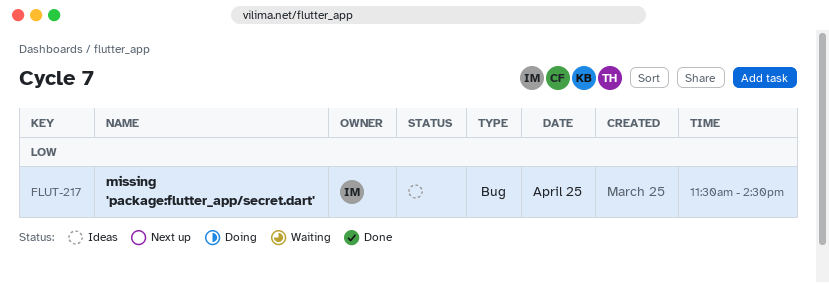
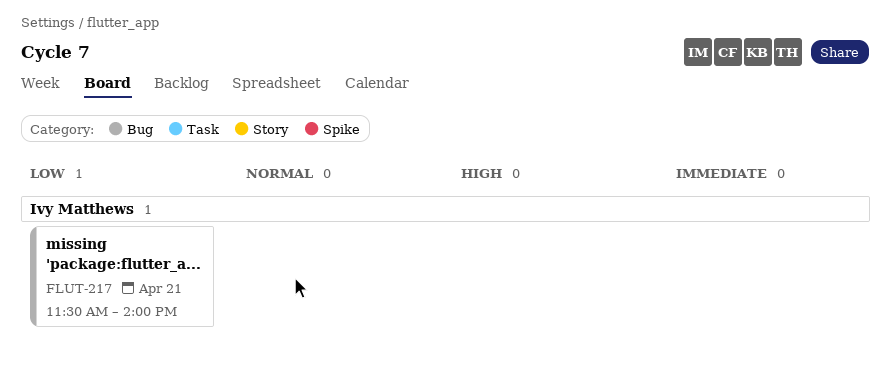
FLUT-217, day: Apr 25 -> Apr 21
FLUT-217, ends: 14:30 -> 14:00

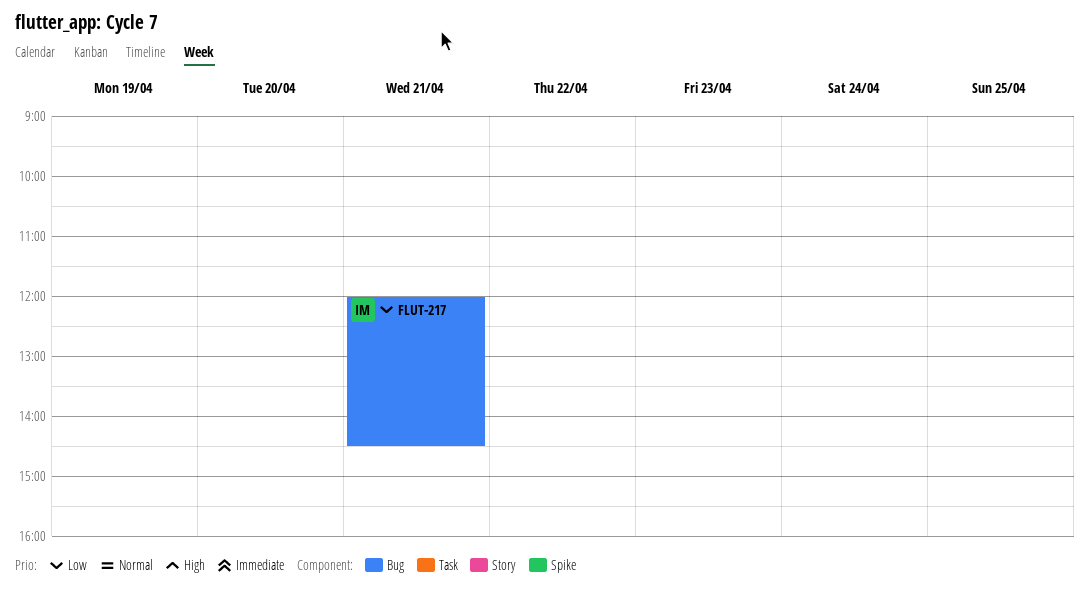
FLUT-217, begins: 11:30 -> 12:00
FLUT-217, ends: 14:00 -> 14:30

